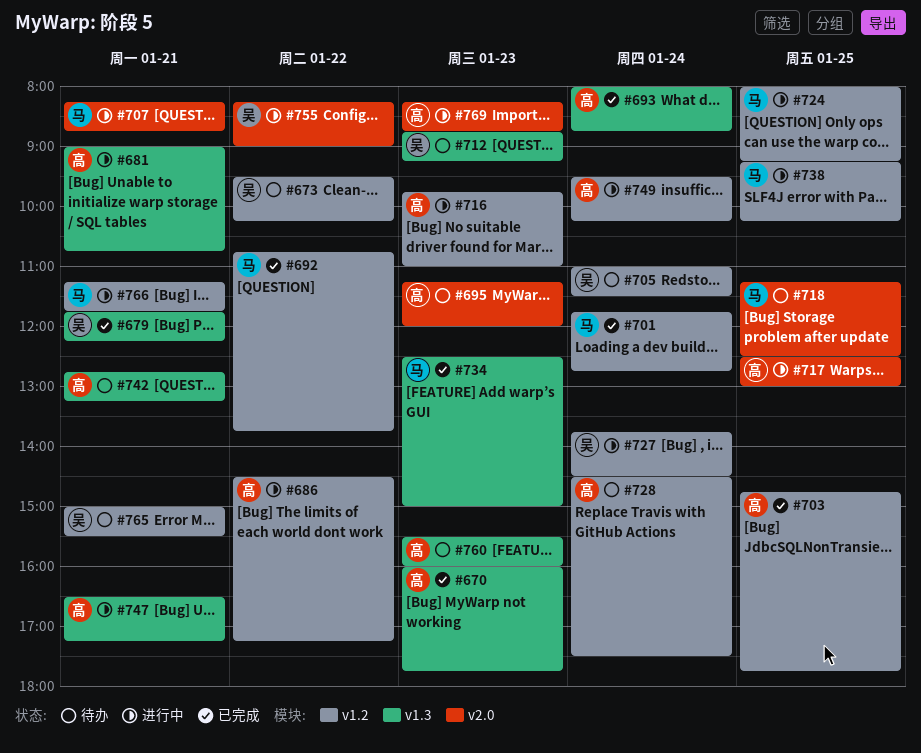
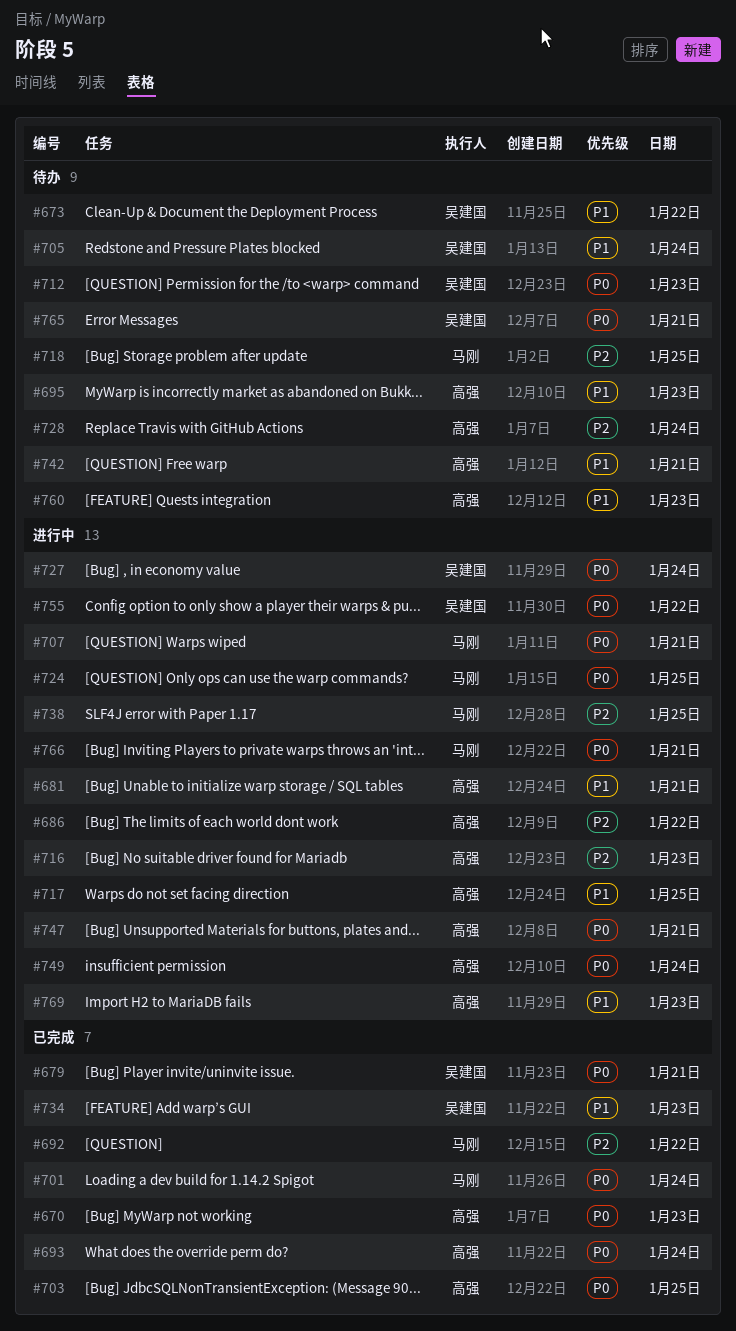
#734, owner: 马刚 -> 吴建国

